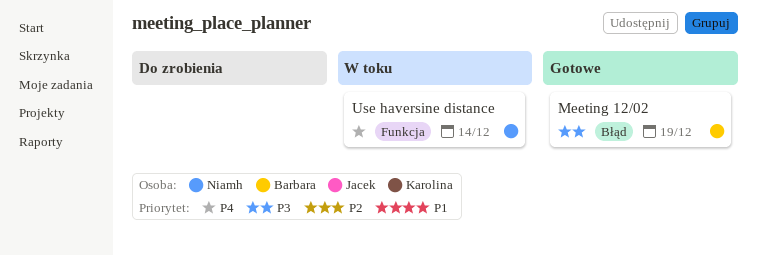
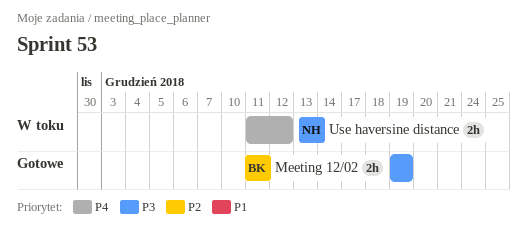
Use haversine distance, due: Dec 14 -> Dec 12

